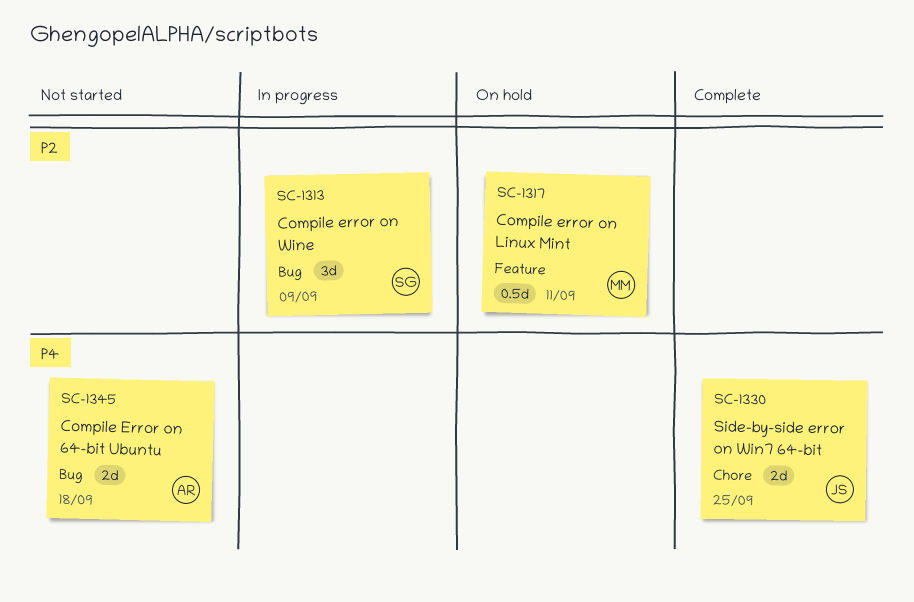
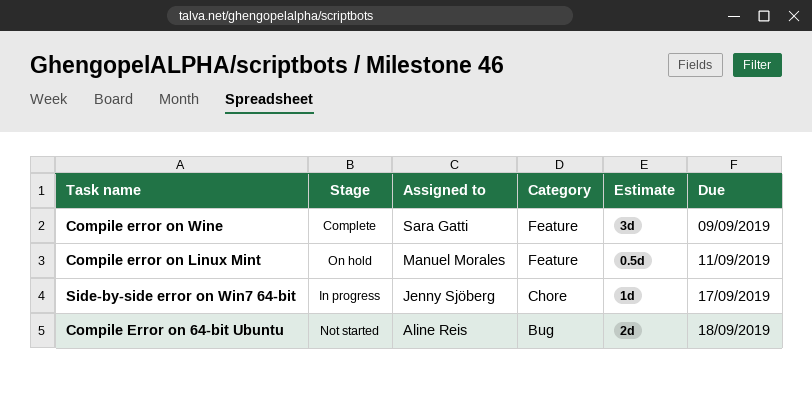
Compile error on Wine, status: In progress -> Complete
Compile error on Wine, label: Bug -> Feature
Side-by-side error on Win7 64-bit, status: Complete -> In progress
Side-by-side error on Win7 64-bit, estimate: 2d -> 1d
Side-by-side error on Win7 64-bit, due: Sep 25 -> Sep 17

